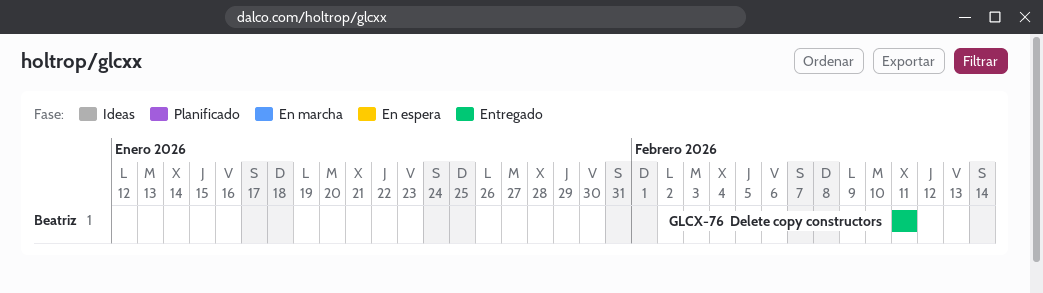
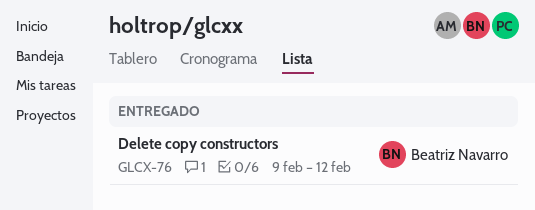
GLCX-76, start: Feb 11 -> Feb 9
GLCX-76, due: Feb 11 -> Feb 12

